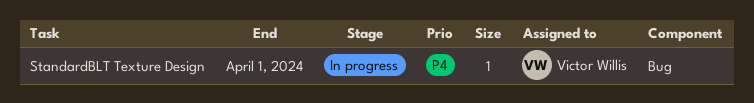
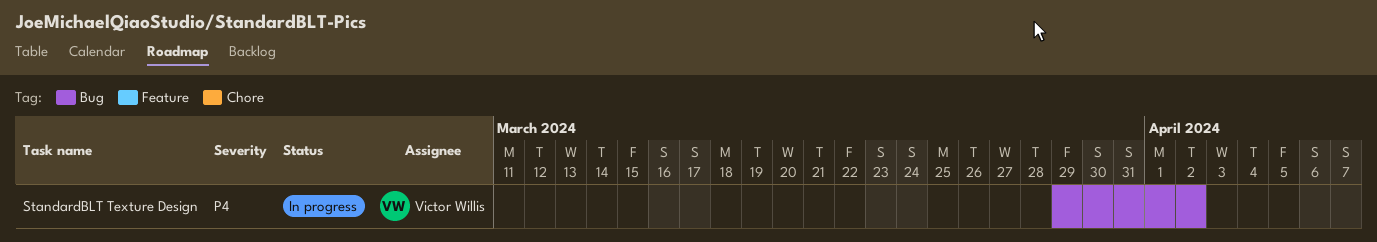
StandardBLT Texture Design, due: Apr 1 -> Apr 2

